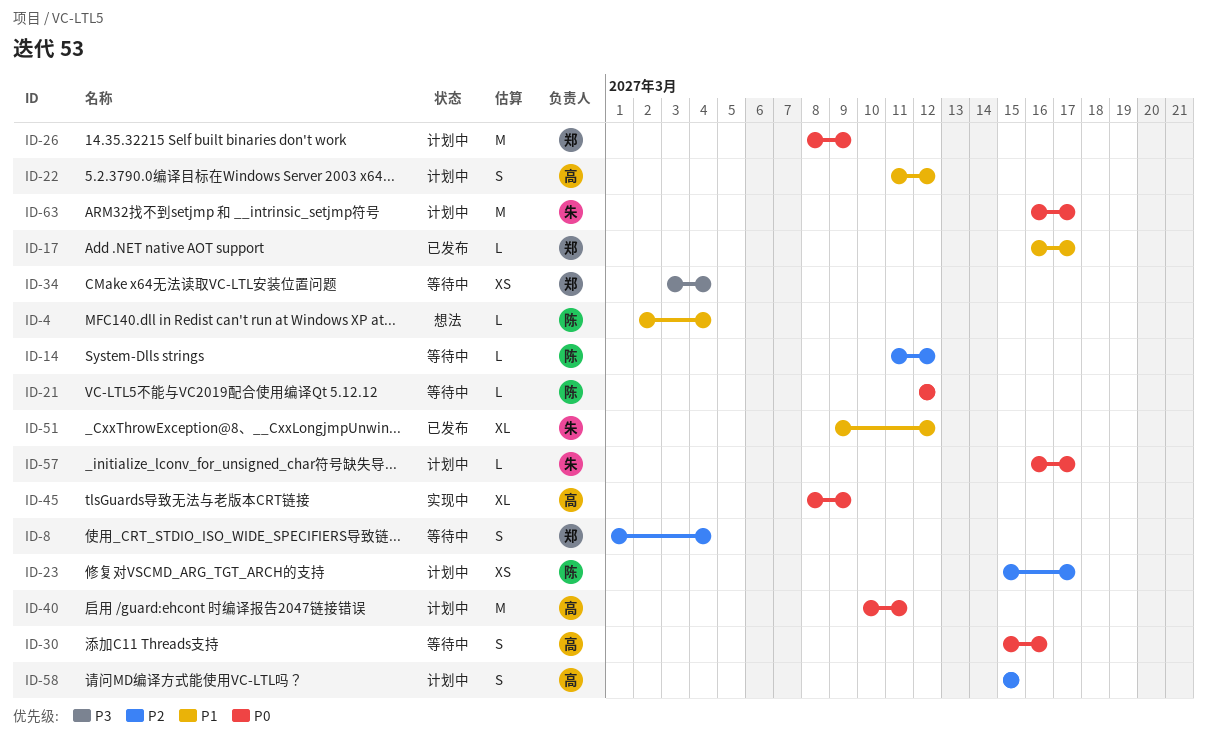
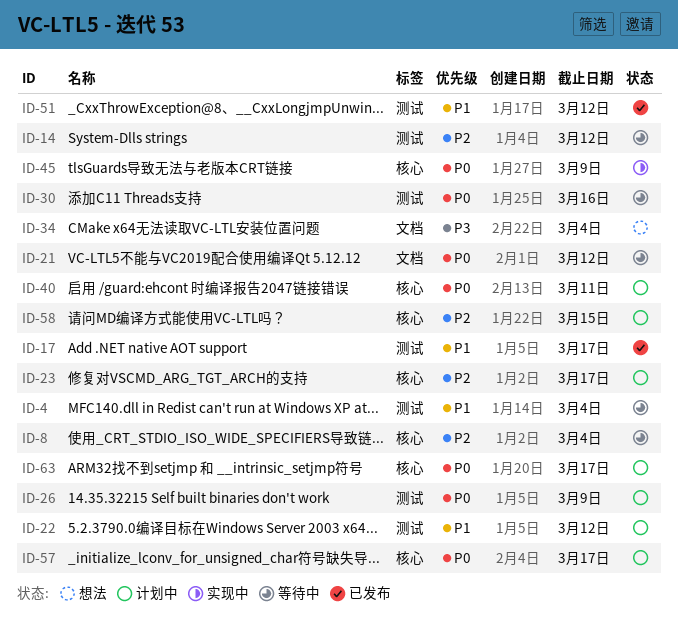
ID-4, status: 想法 -> 等待中
ID-34, status: 等待中 -> 想法

